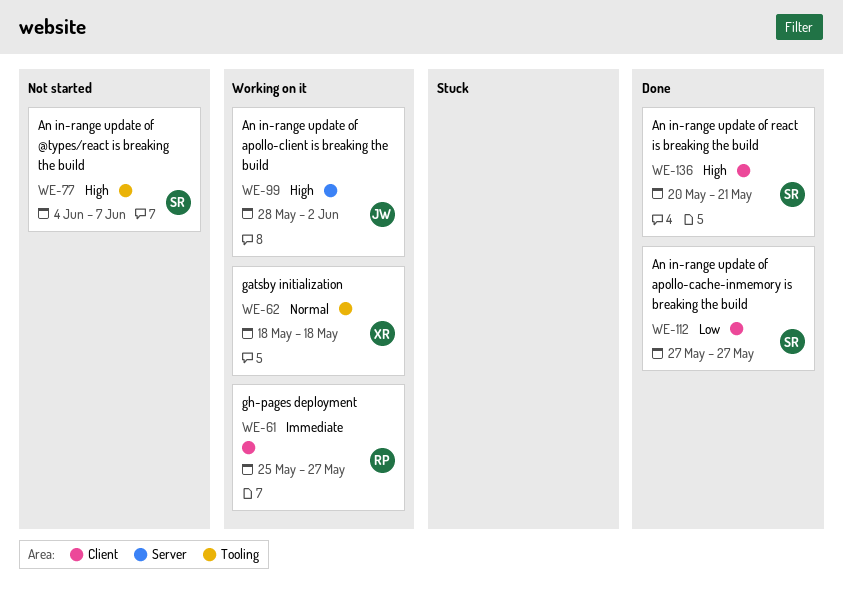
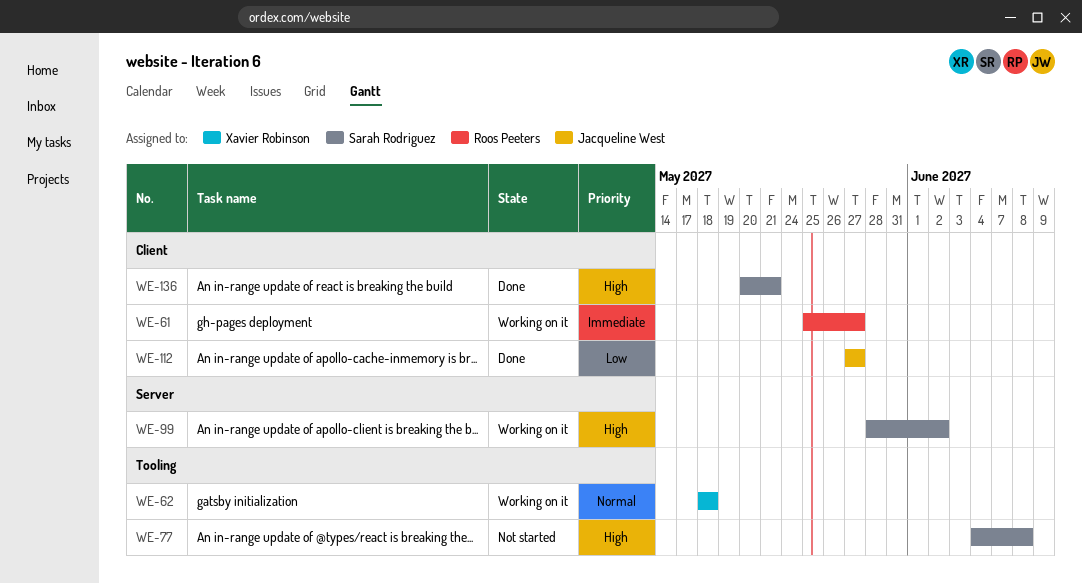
WE-77, due: Jun 7 -> Jun 8
WE-99, owner: Jacqueline West -> Sarah Rodriguez
WE-112, owner: Sarah Rodriguez -> Jacqueline West

